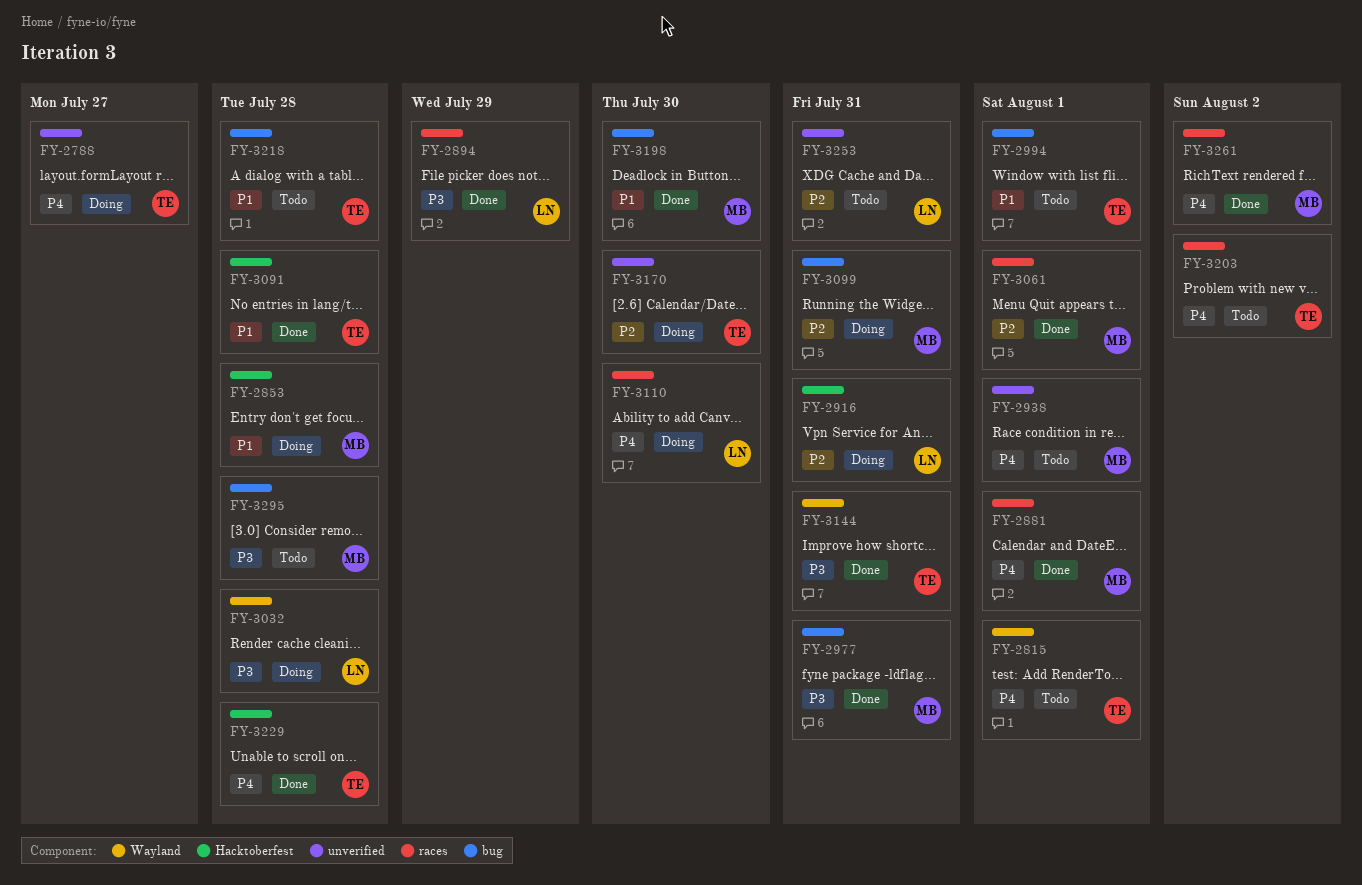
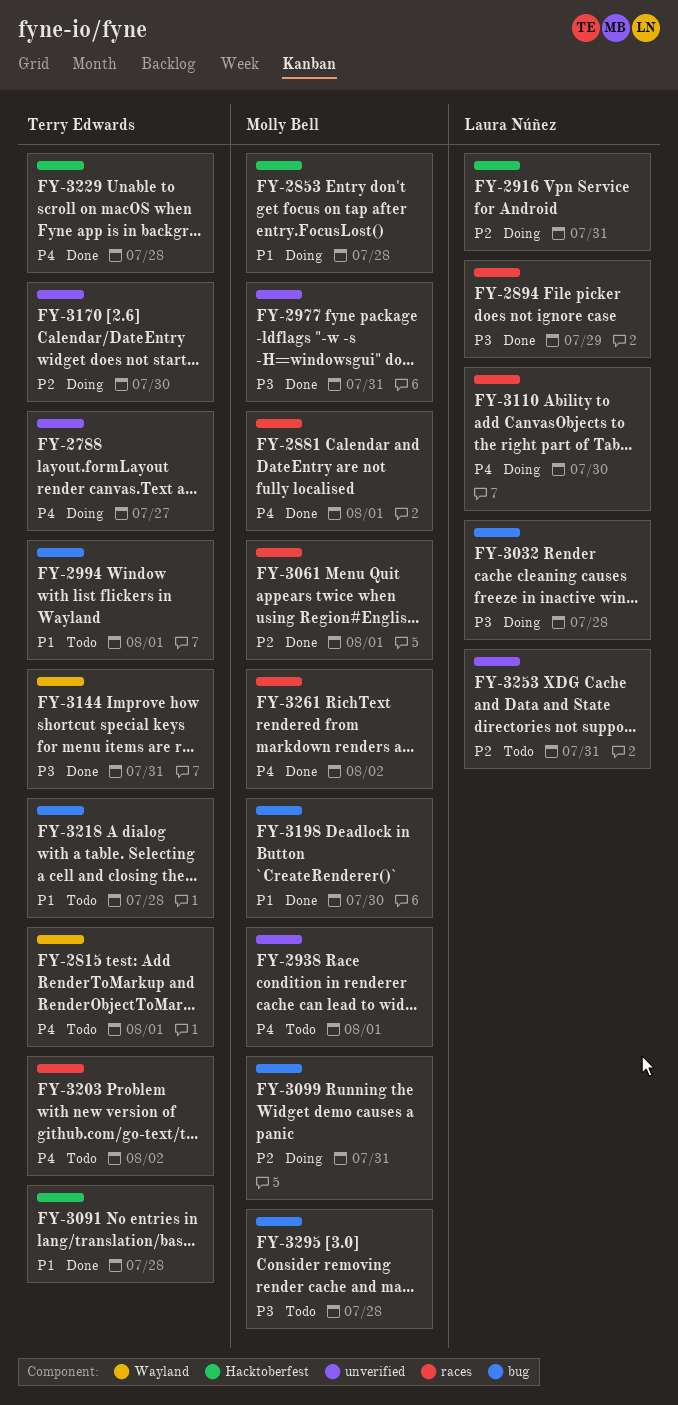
FY-2977, label: bug -> unverified
FY-3032, label: Wayland -> bug

